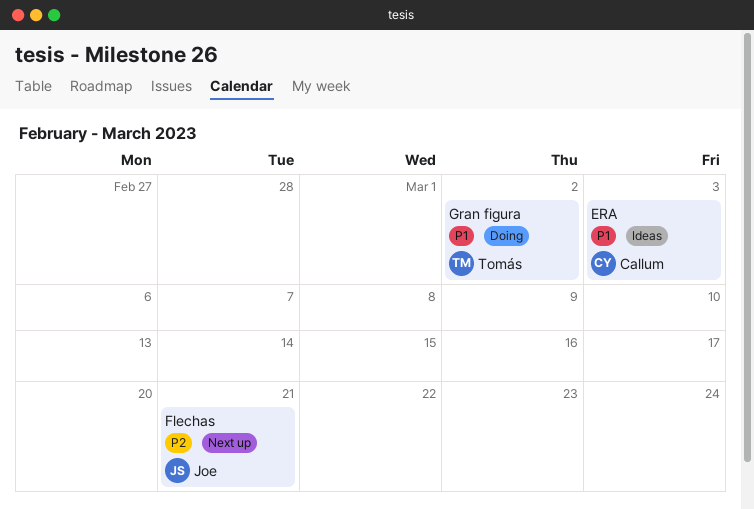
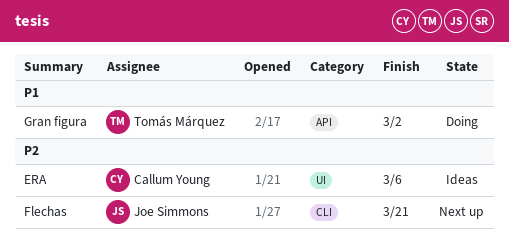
ERA, priority: P1 -> P2
ERA, due: Mar 3 -> Mar 6

